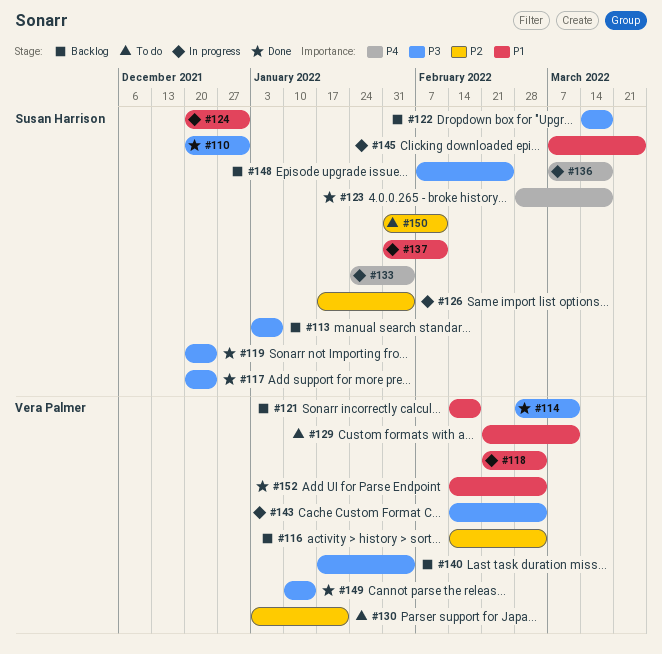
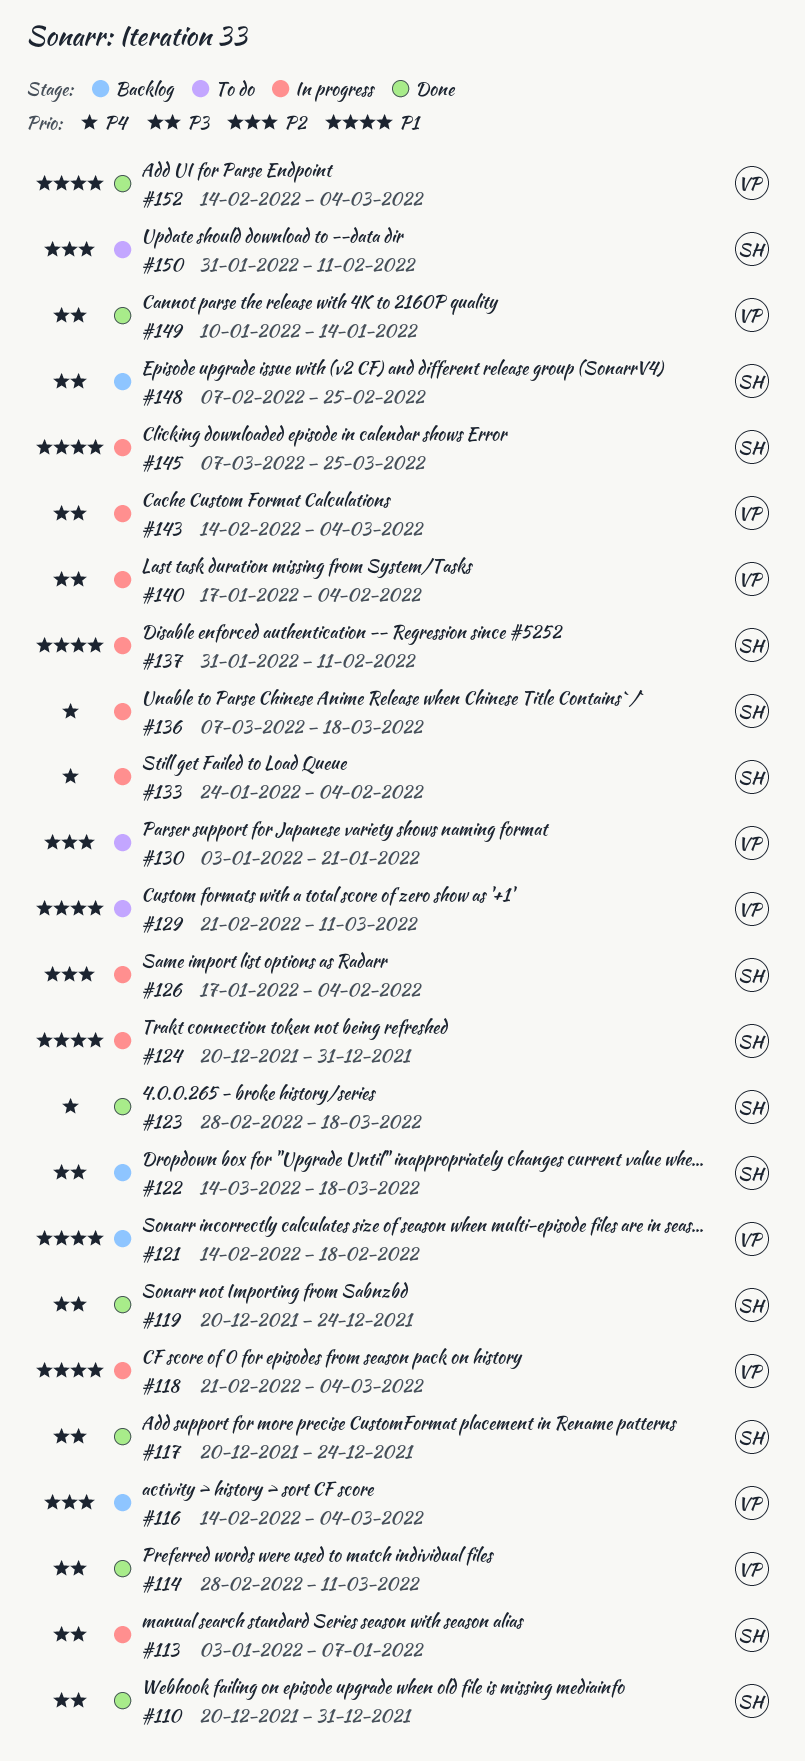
#113, status: Backlog -> In progress
#140, status: Backlog -> In progress

